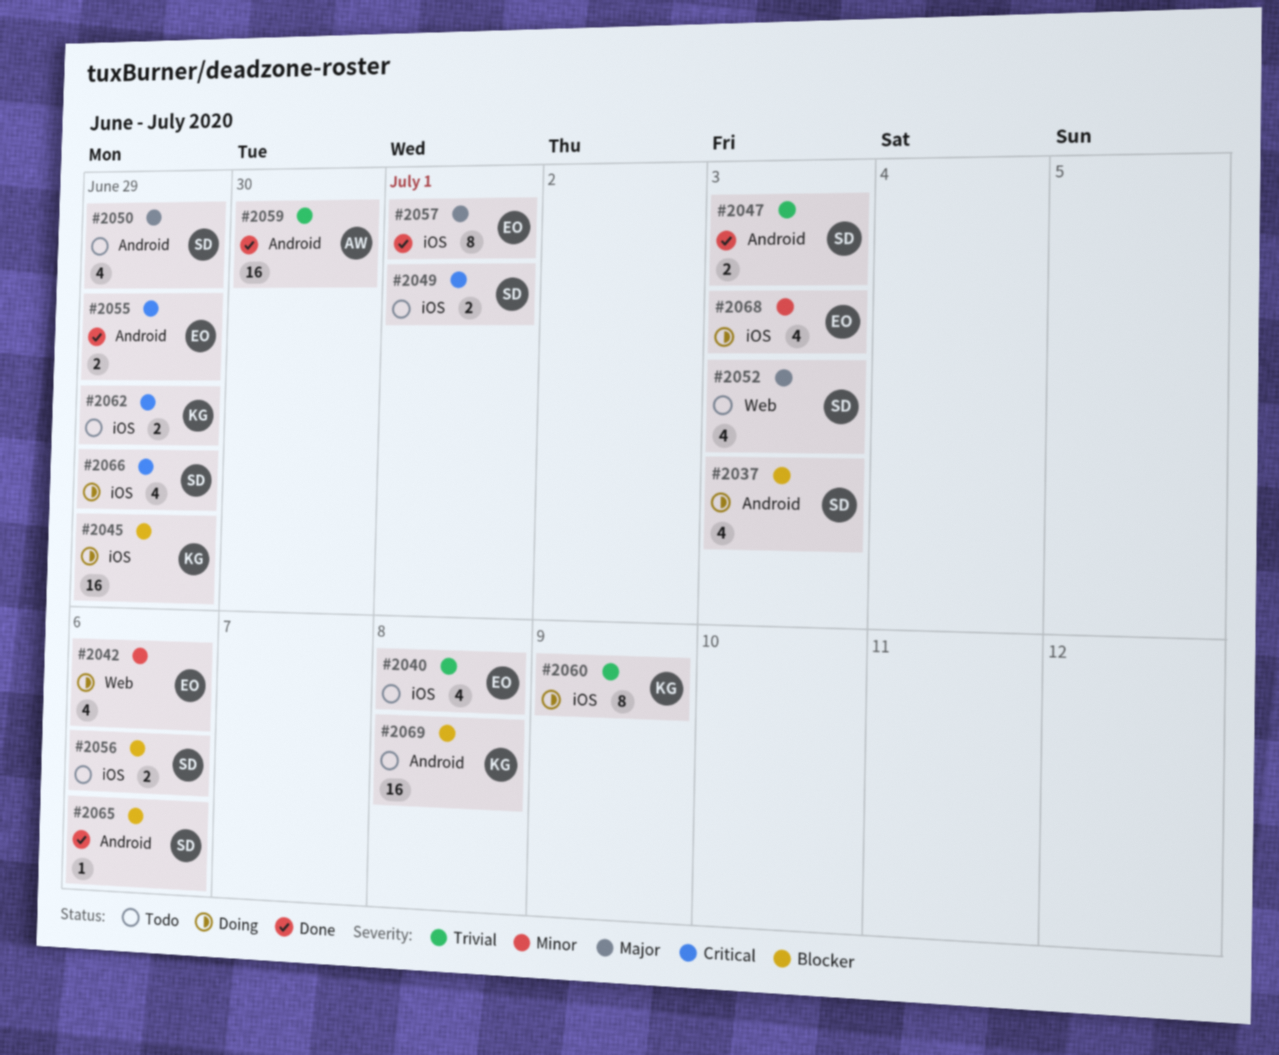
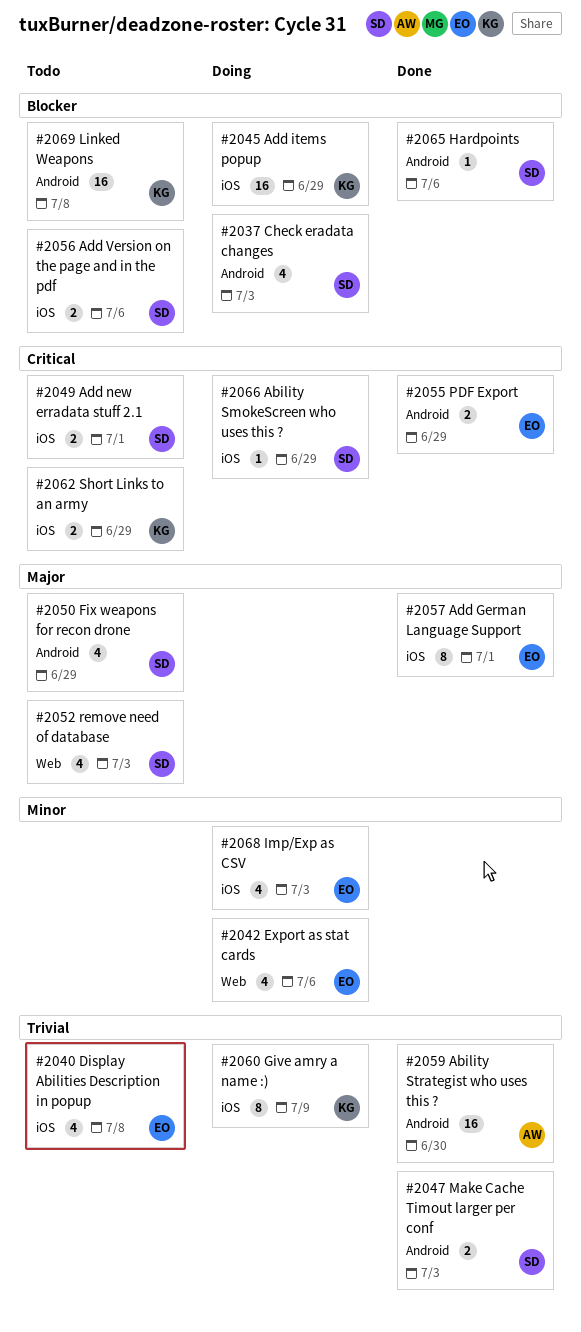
#2066, estimate: 4 -> 1

